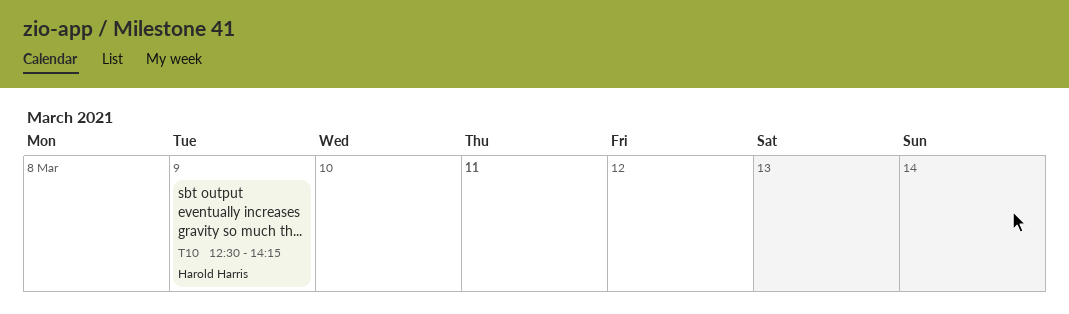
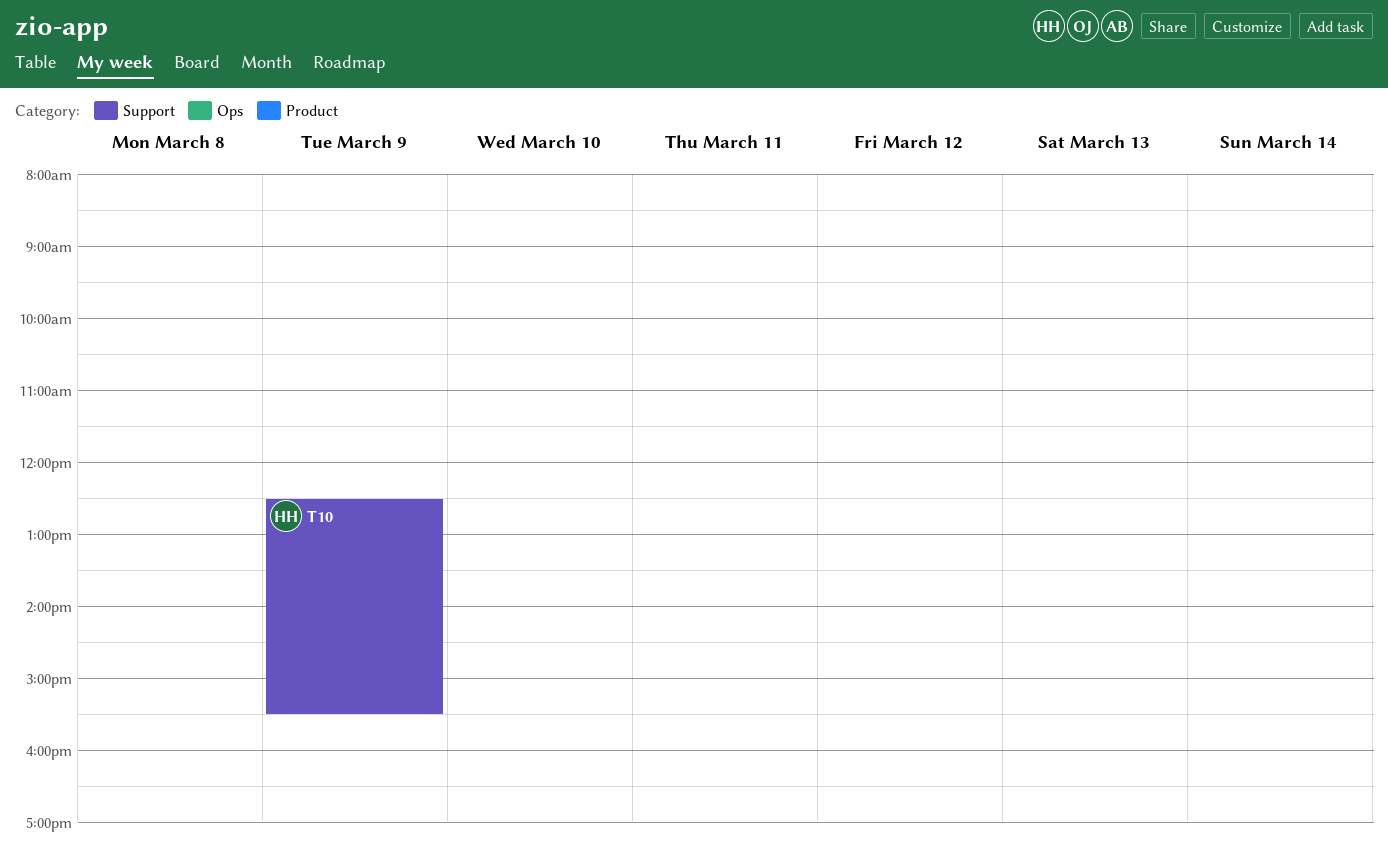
T10, ends: 14:15 -> 15:30

